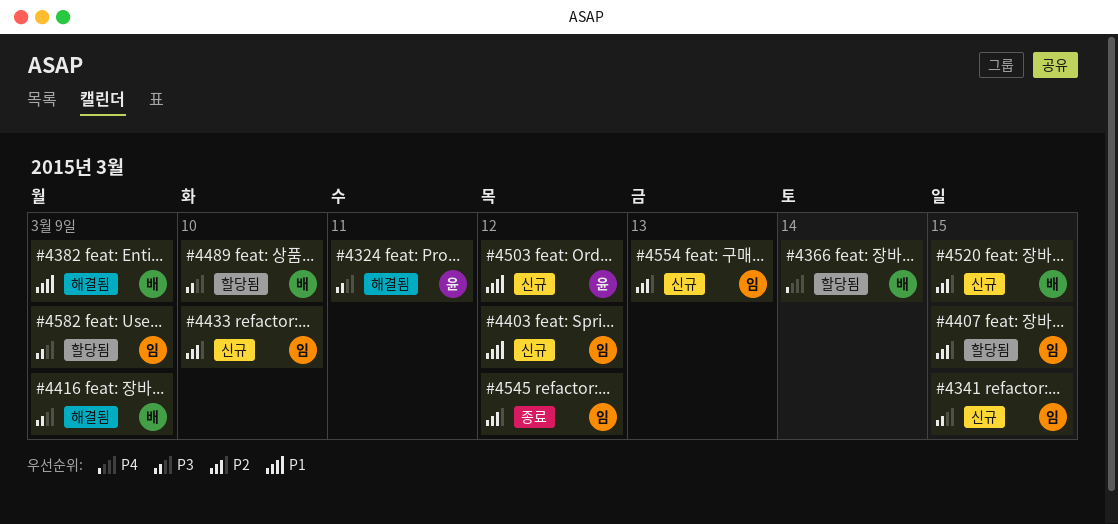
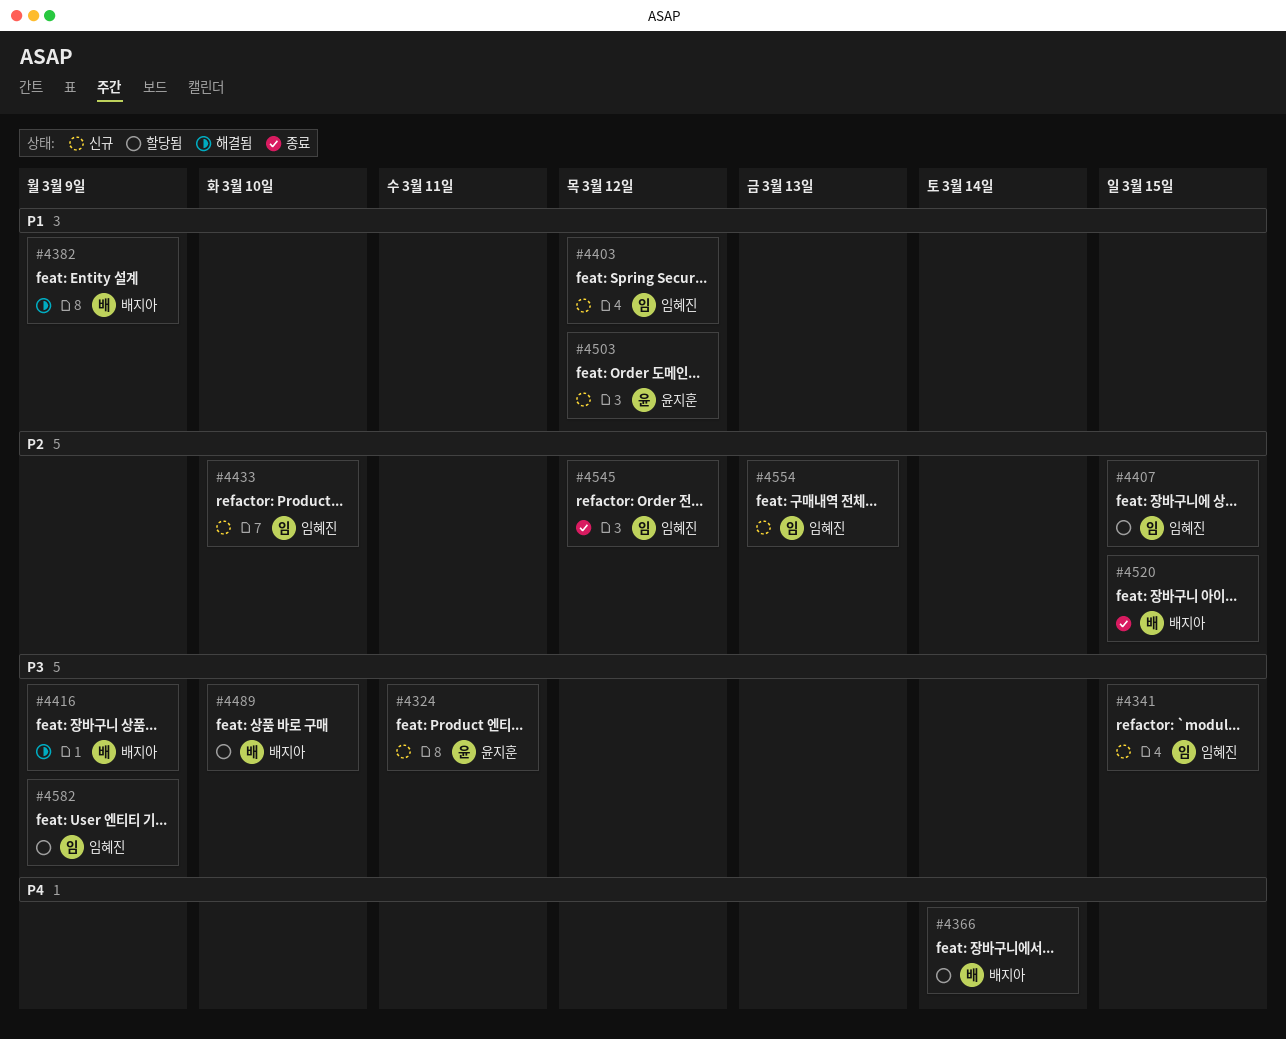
#4324, status: 해결됨 -> 신규
#4520, status: 신규 -> 종료

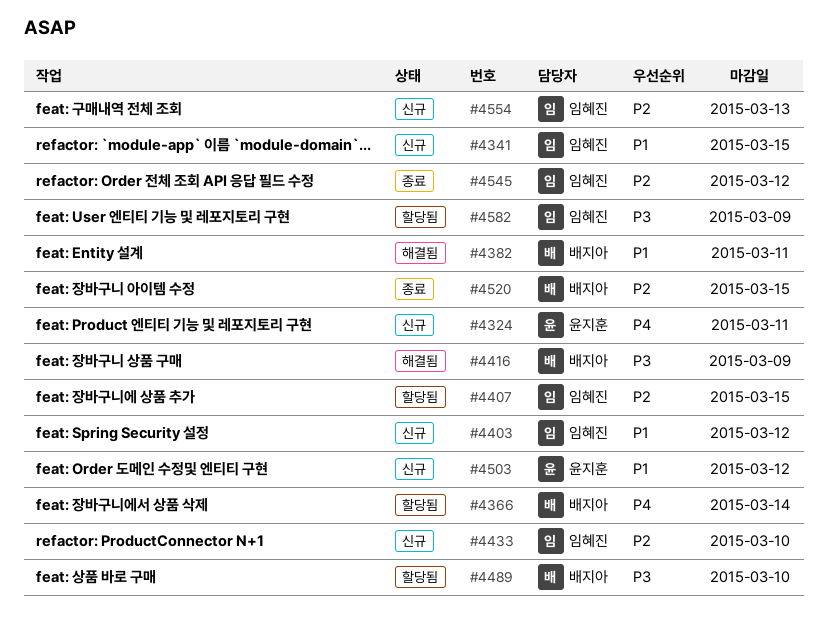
#4324, priority: P3 -> P4
#4341, priority: P3 -> P1
#4382, due: Mar 9 -> Mar 11

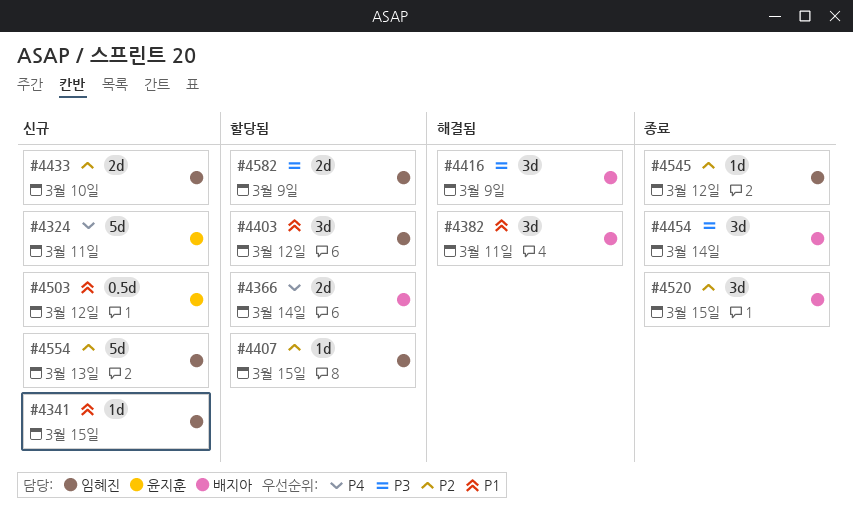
#4403, status: 신규 -> 할당됨
#4454: none -> present
#4489: present -> none

